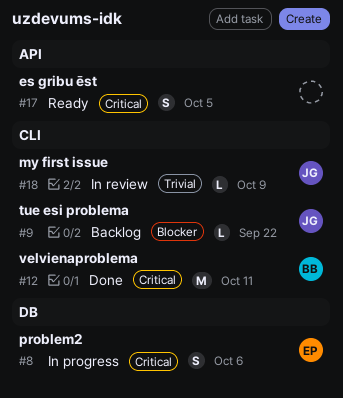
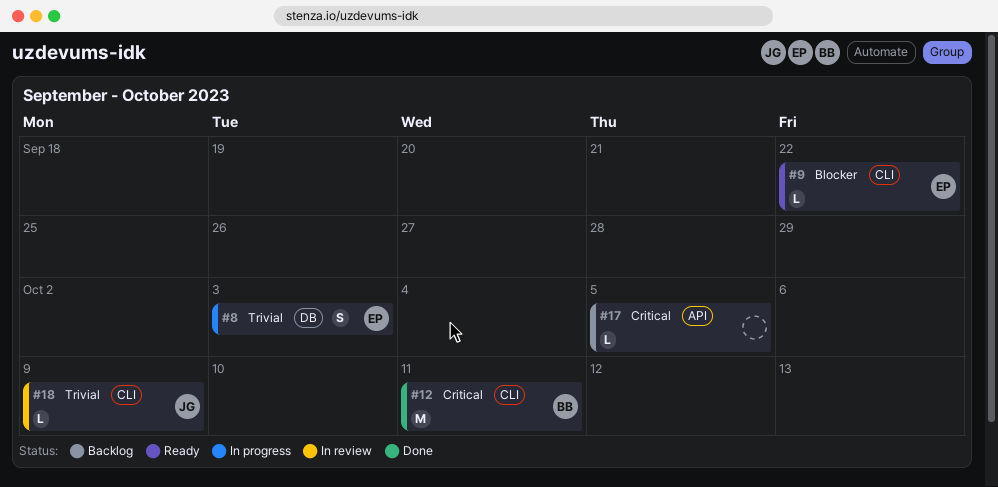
#8, priority: Critical -> Trivial
#8, due: Oct 6 -> Oct 3
#9, status: Backlog -> Ready
#9, owner: JG -> EP
#17, status: Ready -> Backlog
#17, estimate: S -> L

